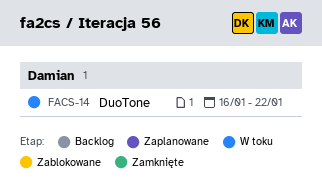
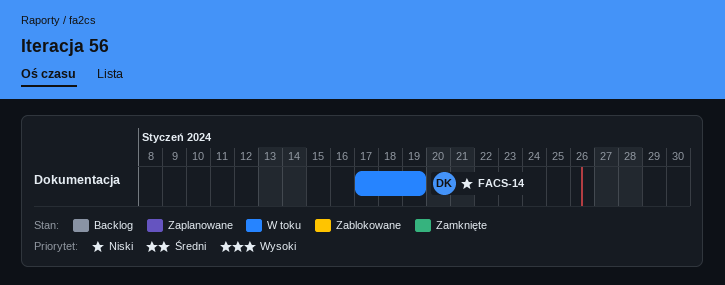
FACS-14, start: Jan 16 -> Jan 17
FACS-14, due: Jan 22 -> Jan 19

